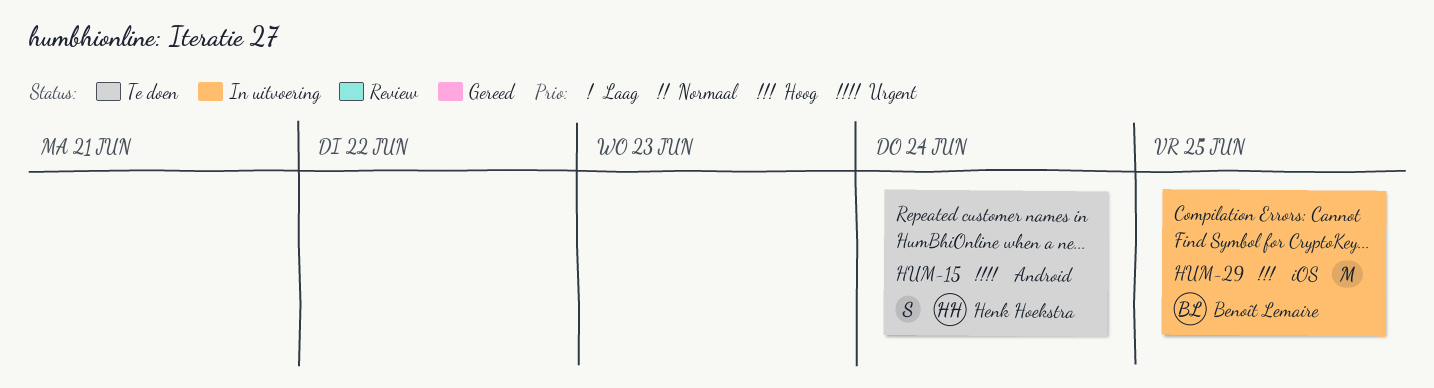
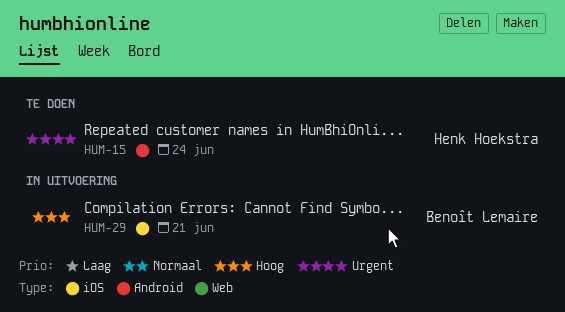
HUM-29, due: Jun 25 -> Jun 21

